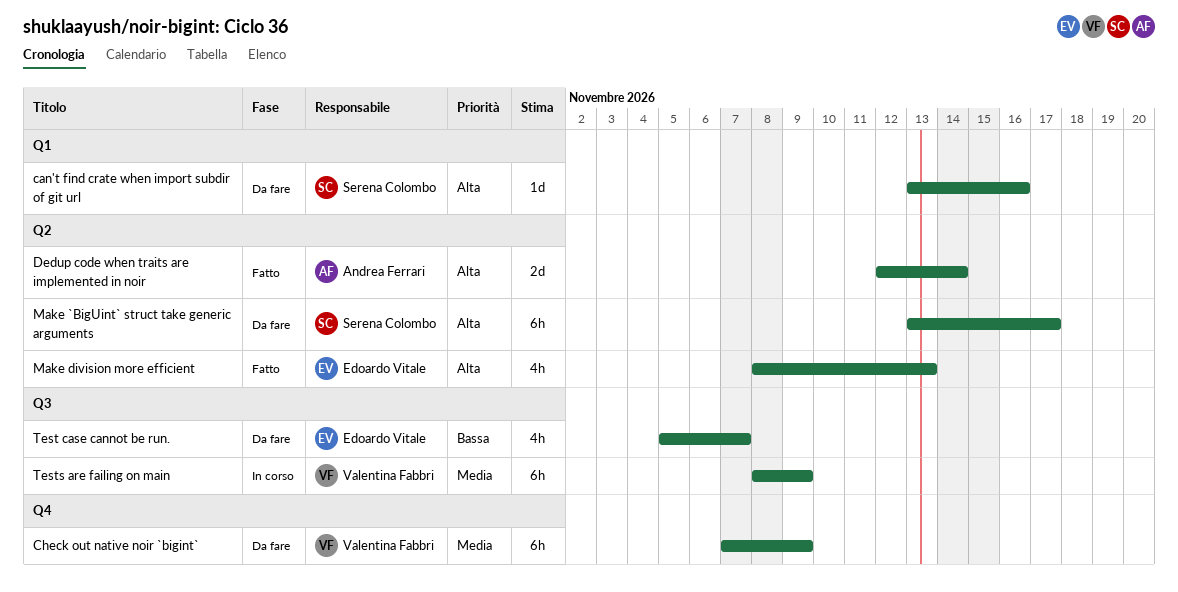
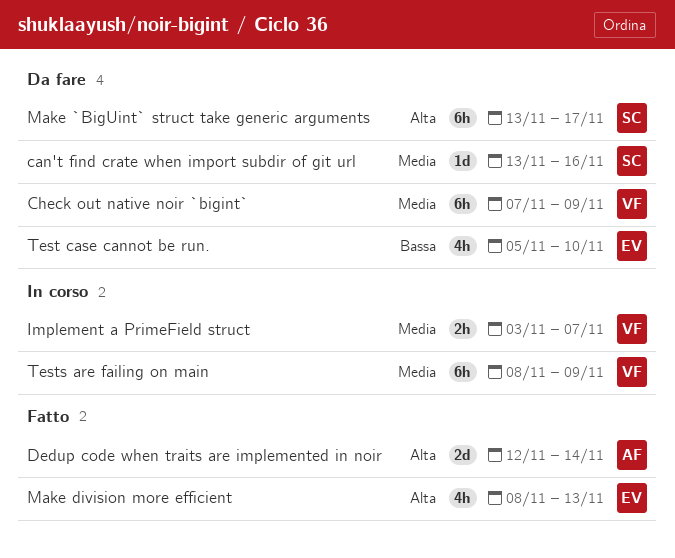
can't find crate when import subdir of git url, priority: Alta -> Media
Implement a PrimeField struct: none -> present
Test case cannot be run., due: Nov 7 -> Nov 10

